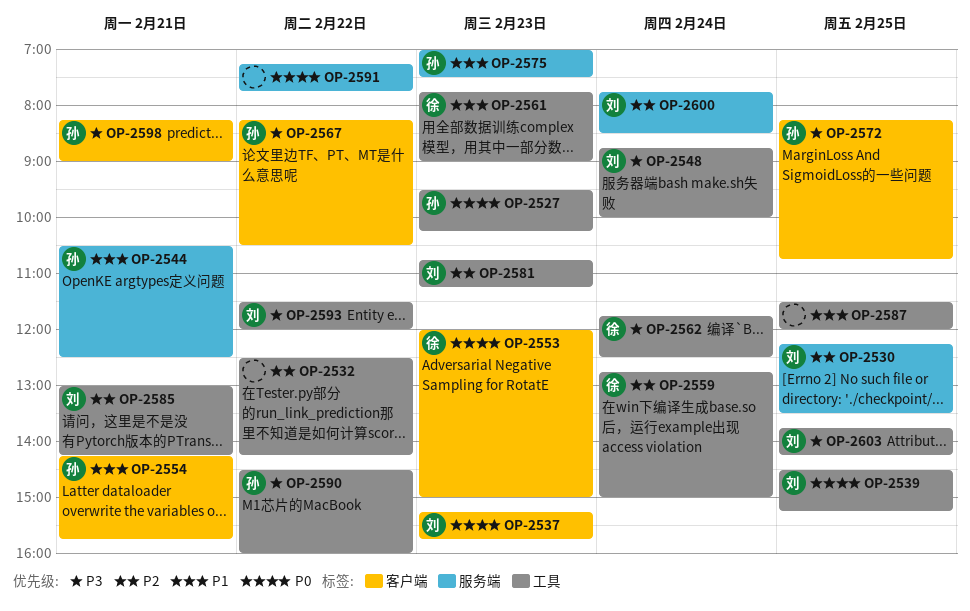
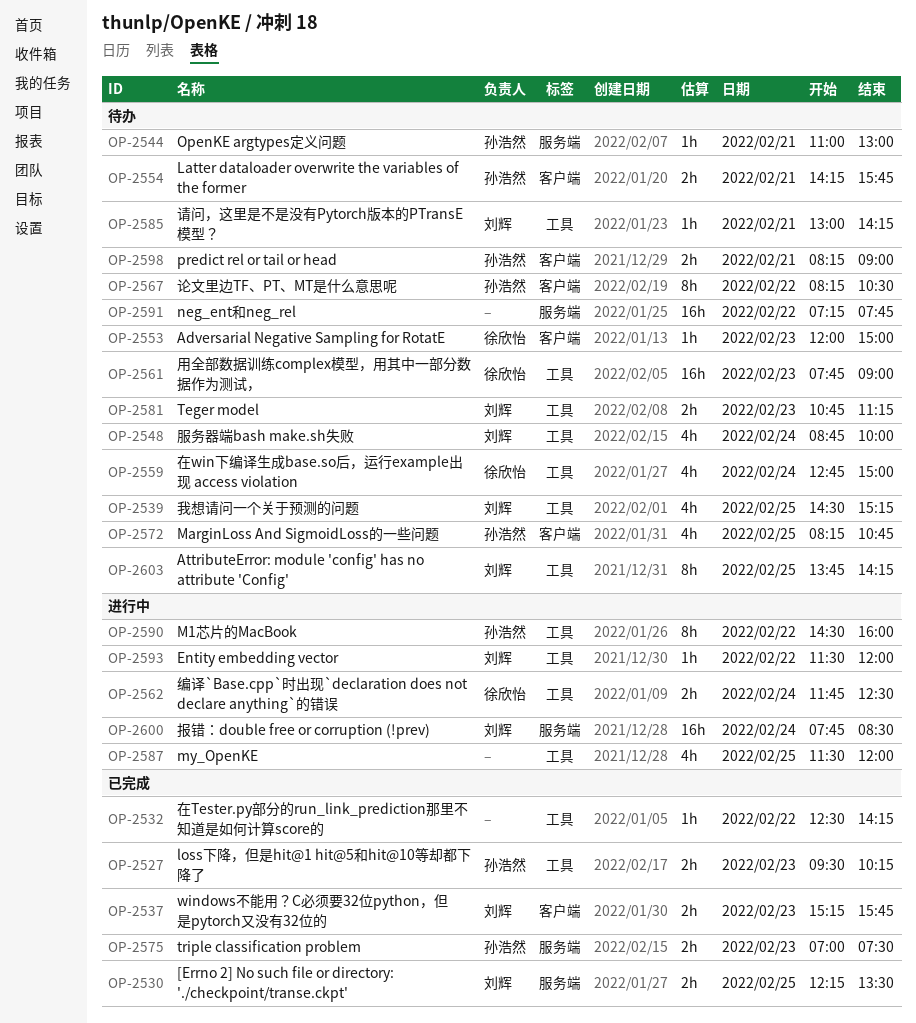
OP-2544, begins: 10:30 -> 11:00
OP-2544, ends: 12:30 -> 13:00

